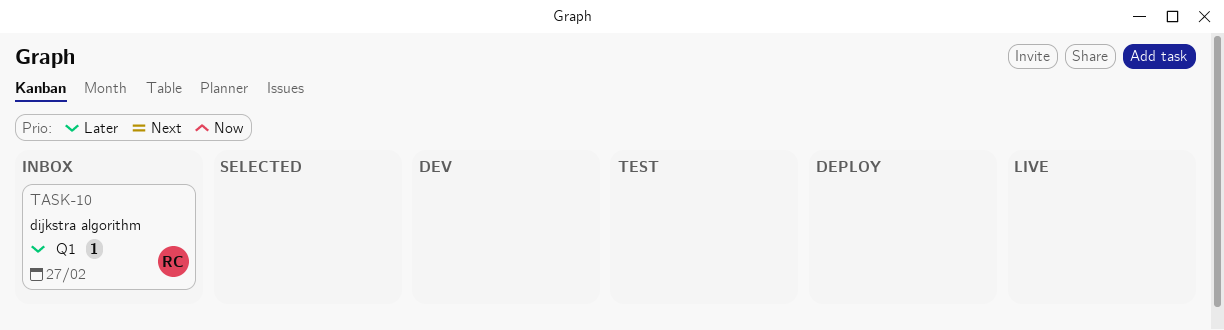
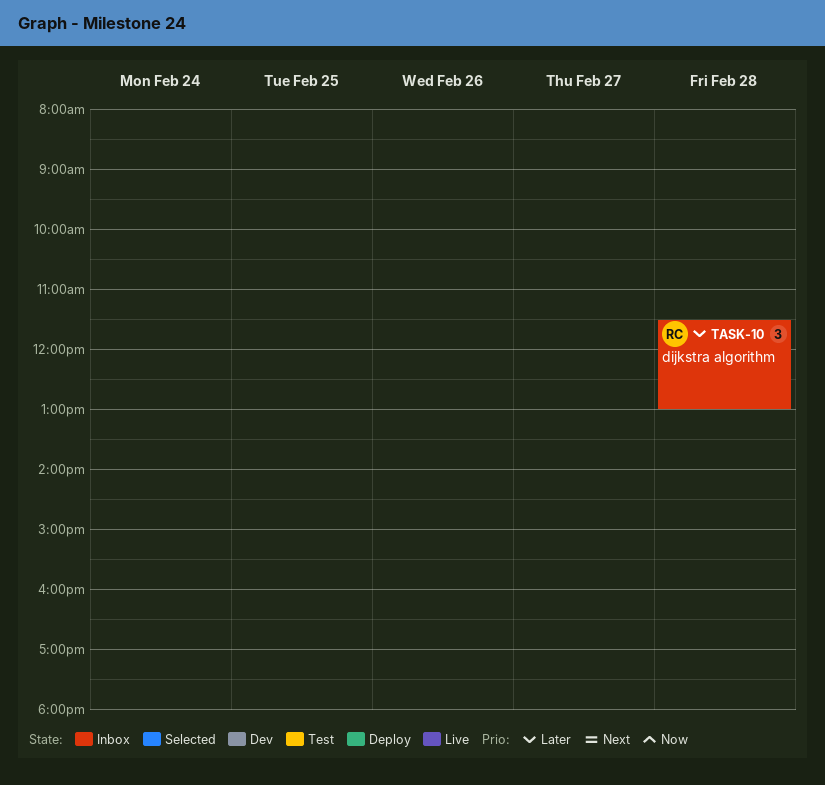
TASK-10, estimate: 1 -> 3
TASK-10, day: Feb 27 -> Feb 28

